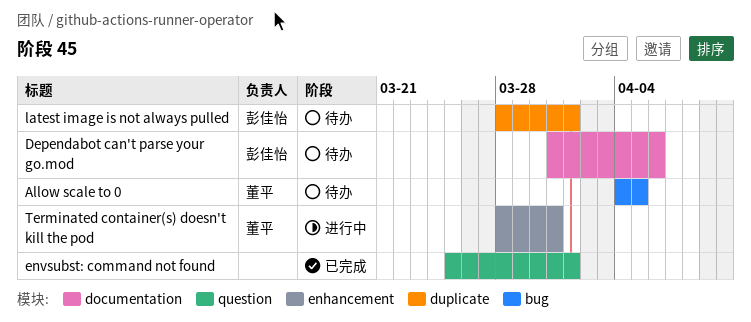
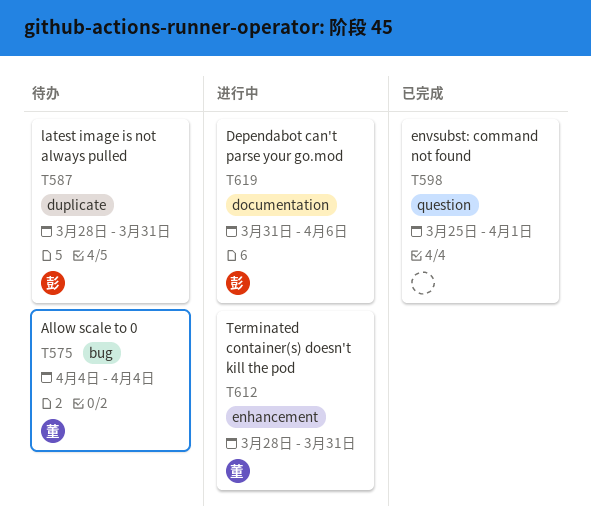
Allow scale to 0, due: Apr 5 -> Apr 4
Dependabot can't parse your go.mod, status: 待办 -> 进行中
latest image is not always pulled, due: Apr 1 -> Mar 31

